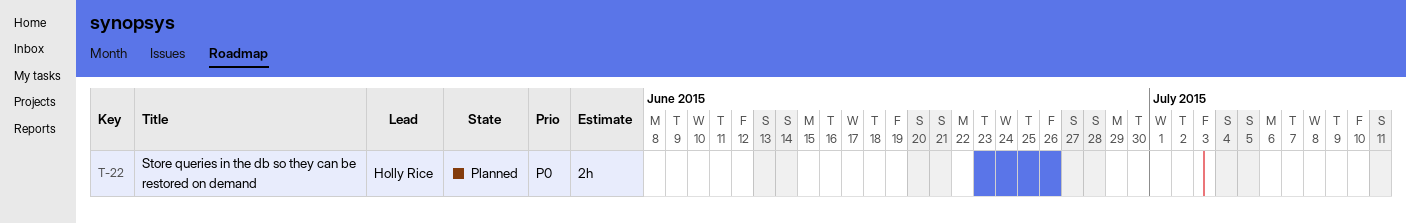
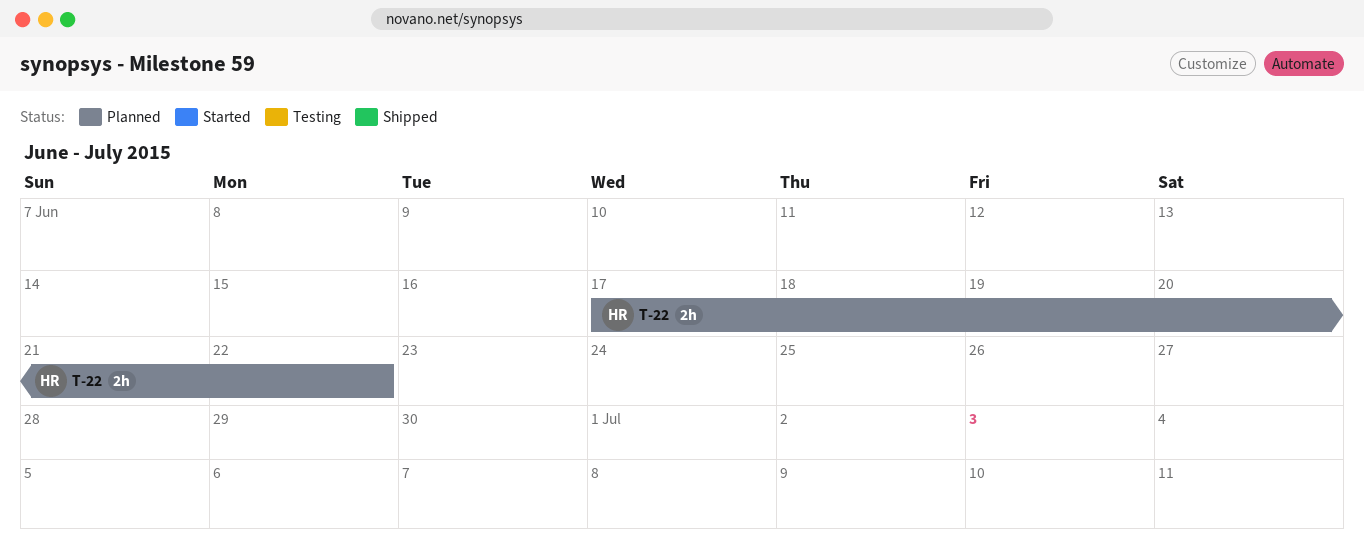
T-22, start: Jun 23 -> Jun 17
T-22, due: Jun 26 -> Jun 22

